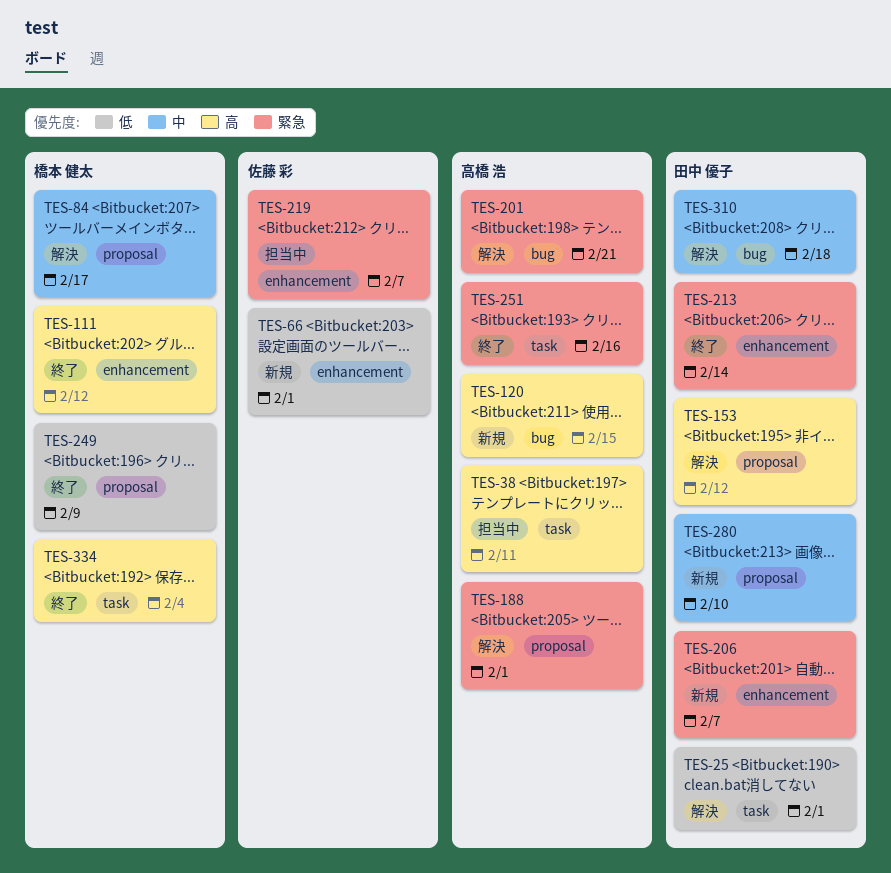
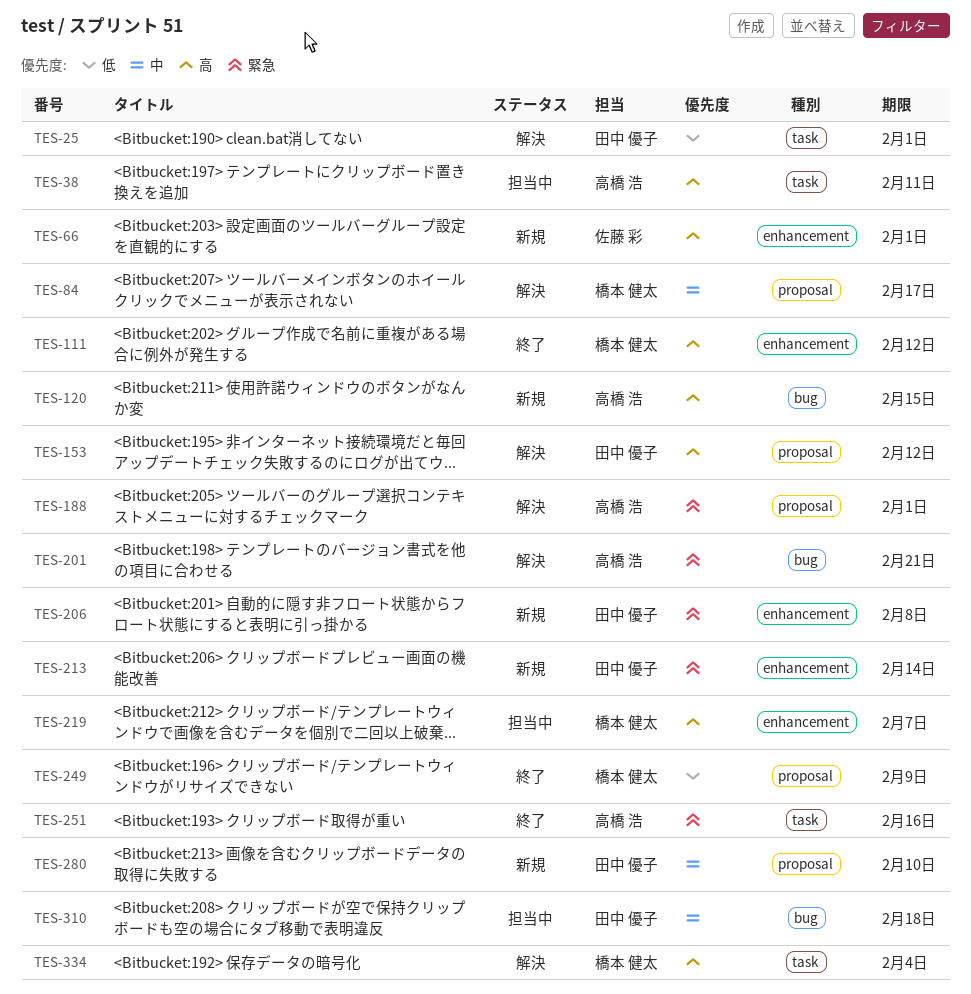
TES-66, priority: 低 -> 高
TES-206, due: Feb 7 -> Feb 8
TES-213, status: 終了 -> 新規
TES-219, owner: 佐藤 彩 -> 橋本 健太
TES-219, priority: 緊急 -> 高
TES-310, status: 解決 -> 担当中
TES-334, status: 終了 -> 解決

